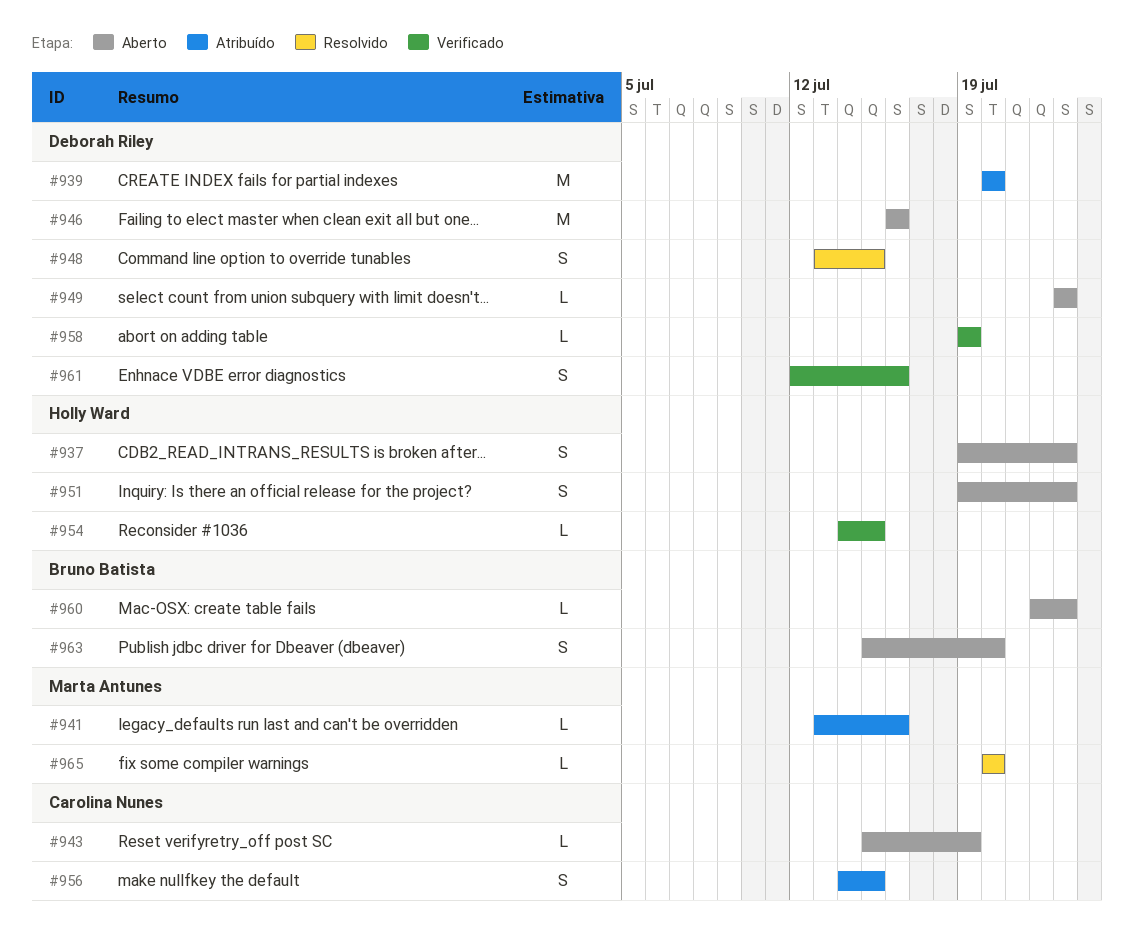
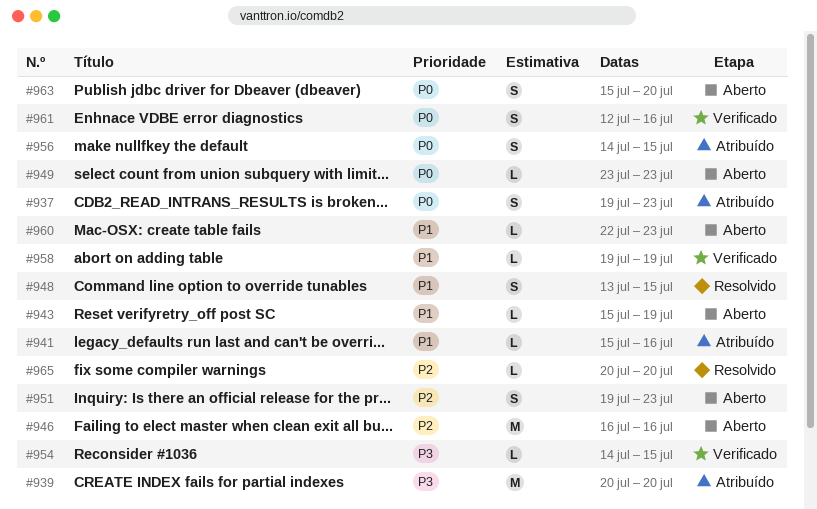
#937, status: Aberto -> Atribuído
#941, start: Jul 13 -> Jul 15

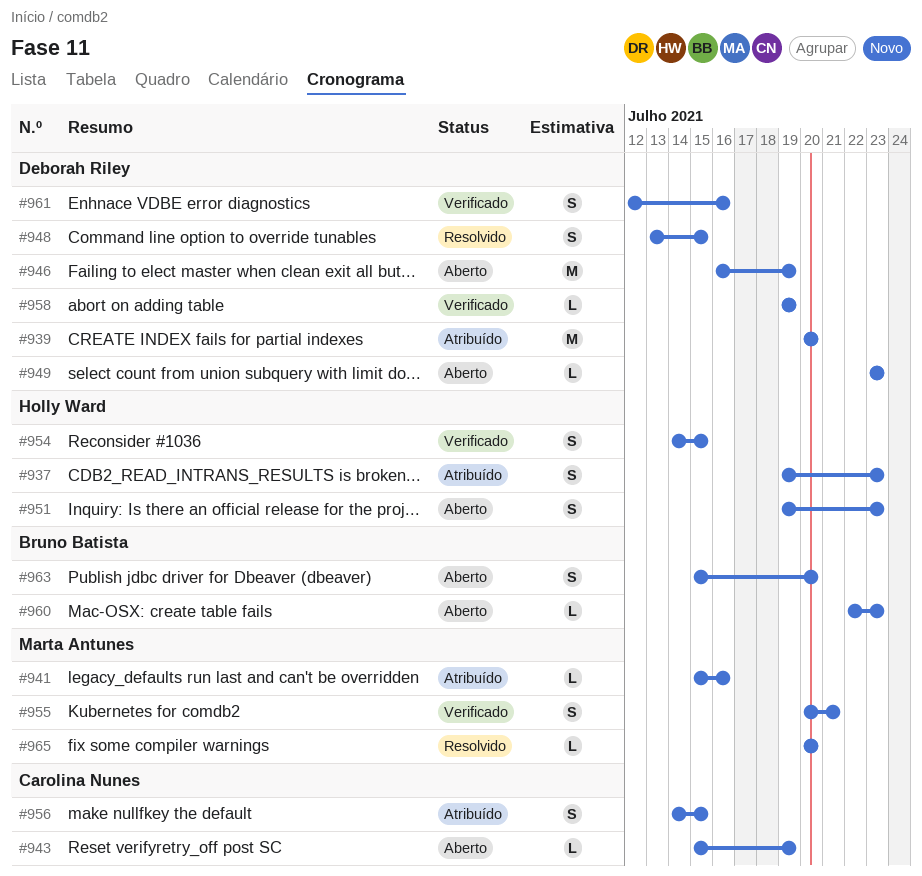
#946, due: Jul 16 -> Jul 19
#954, estimate: L -> S
#955: none -> present

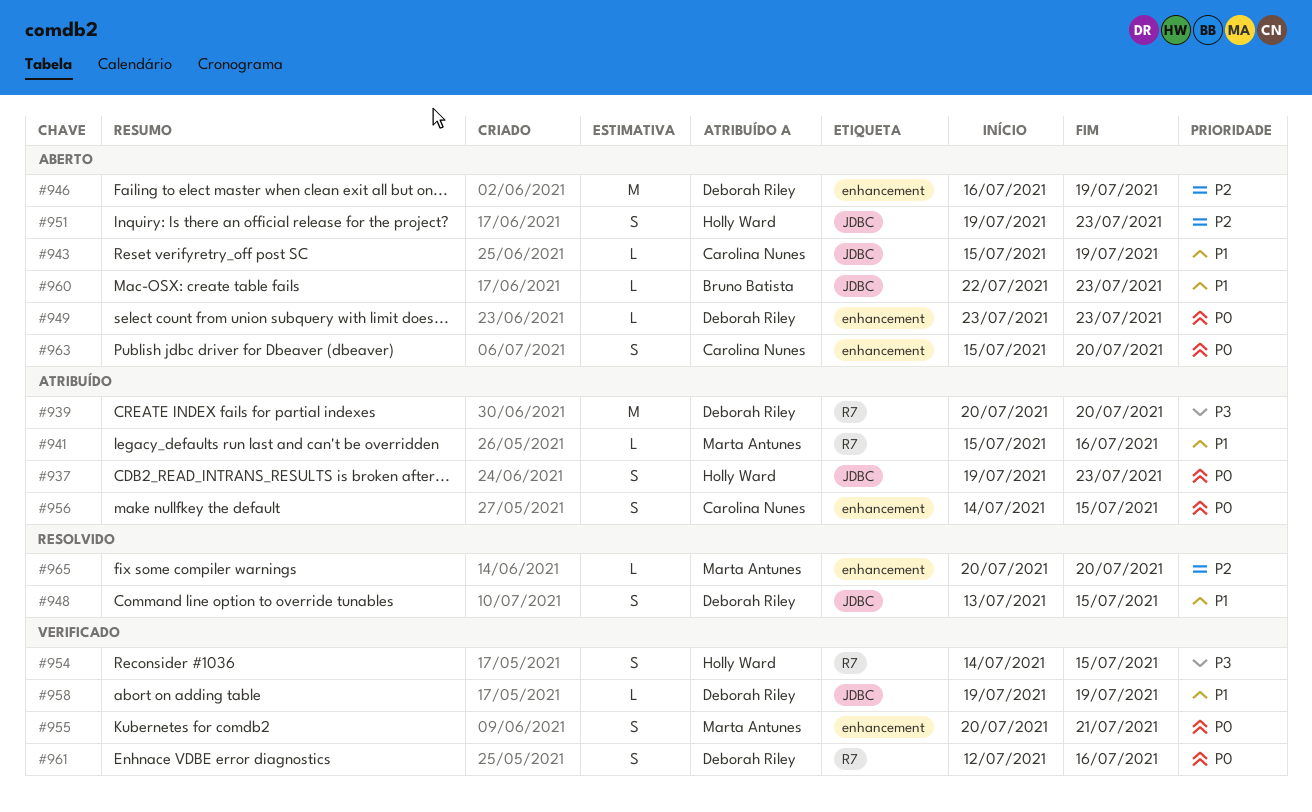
#963, owner: Bruno Batista -> Carolina Nunes

